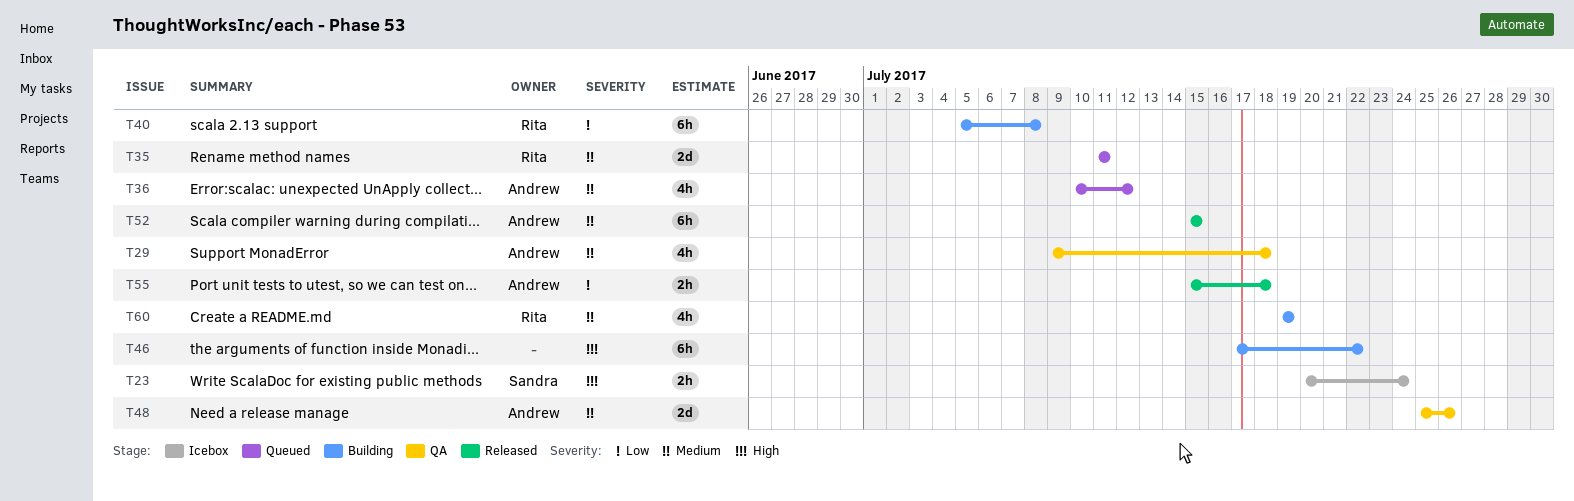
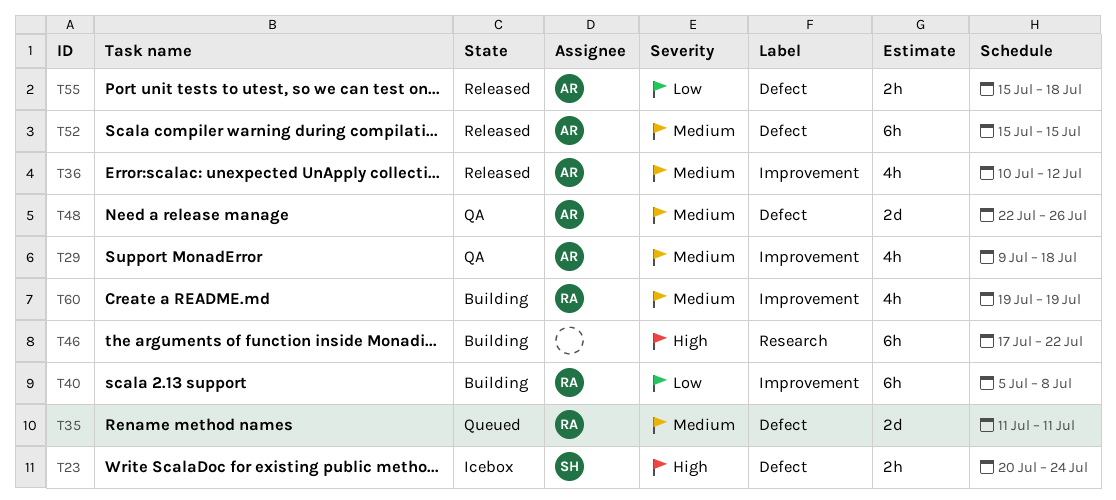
T36, status: Queued -> Released
T48, start: Jul 25 -> Jul 22

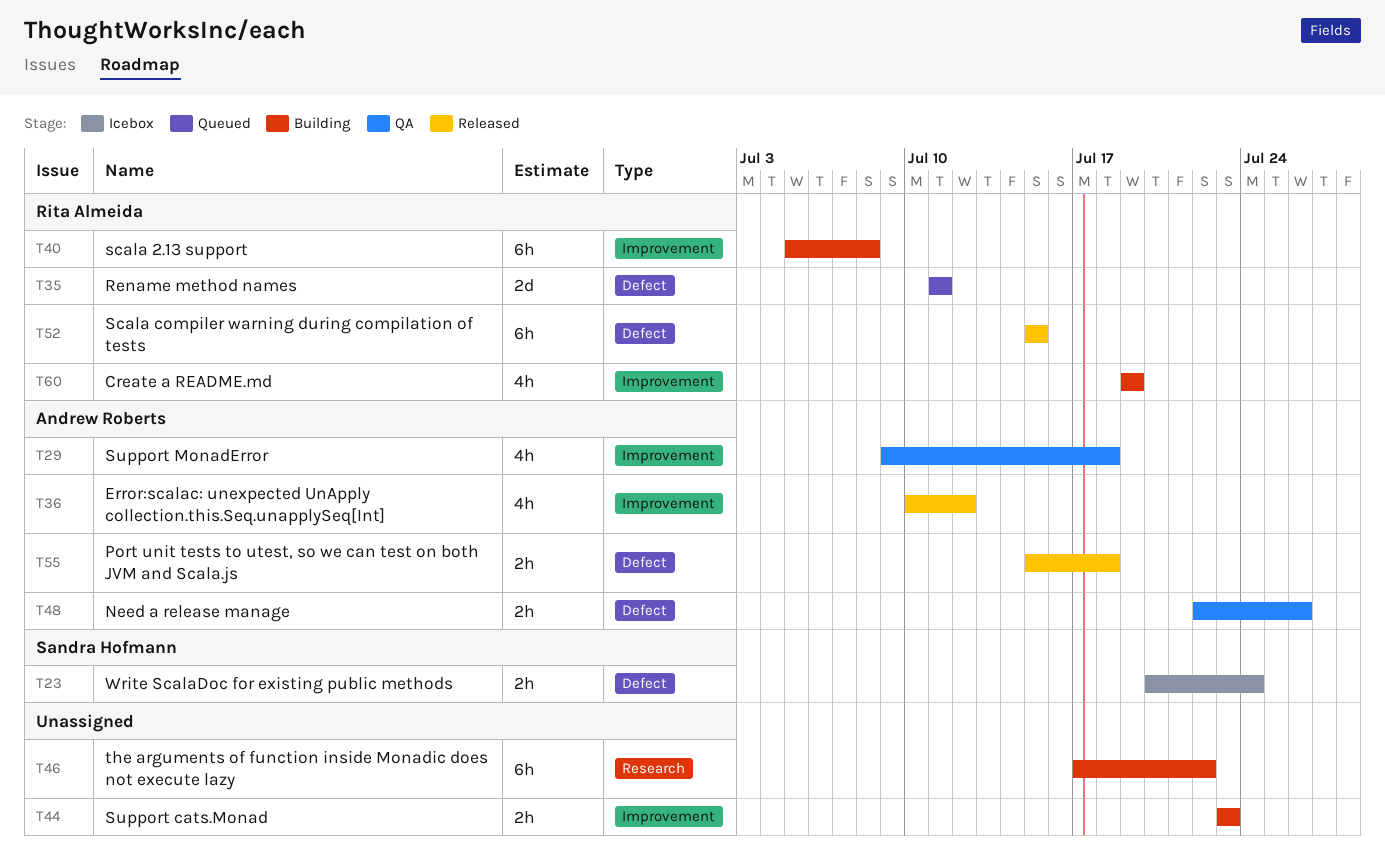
T44: none -> present
T48, estimate: 2d -> 2h
T52, owner: Andrew Roberts -> Rita Almeida

